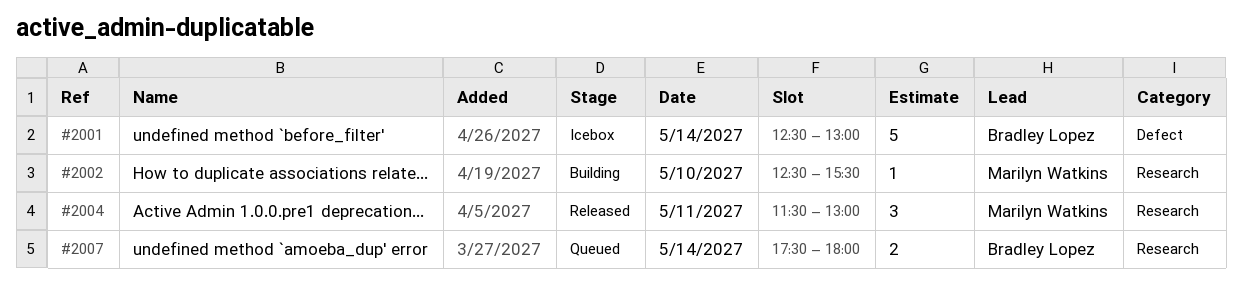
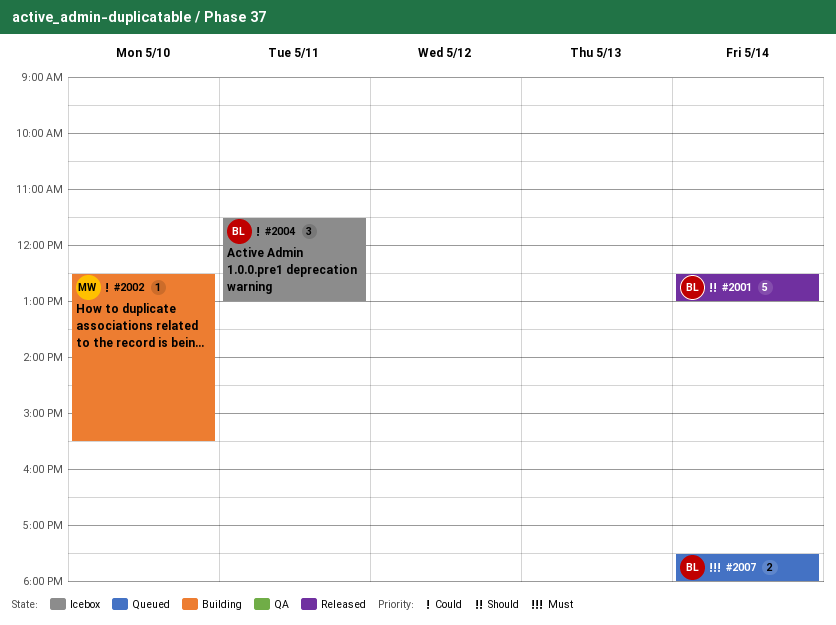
#2001, status: Icebox -> Released
#2004, status: Released -> Icebox
#2004, owner: Marilyn Watkins -> Bradley Lopez

